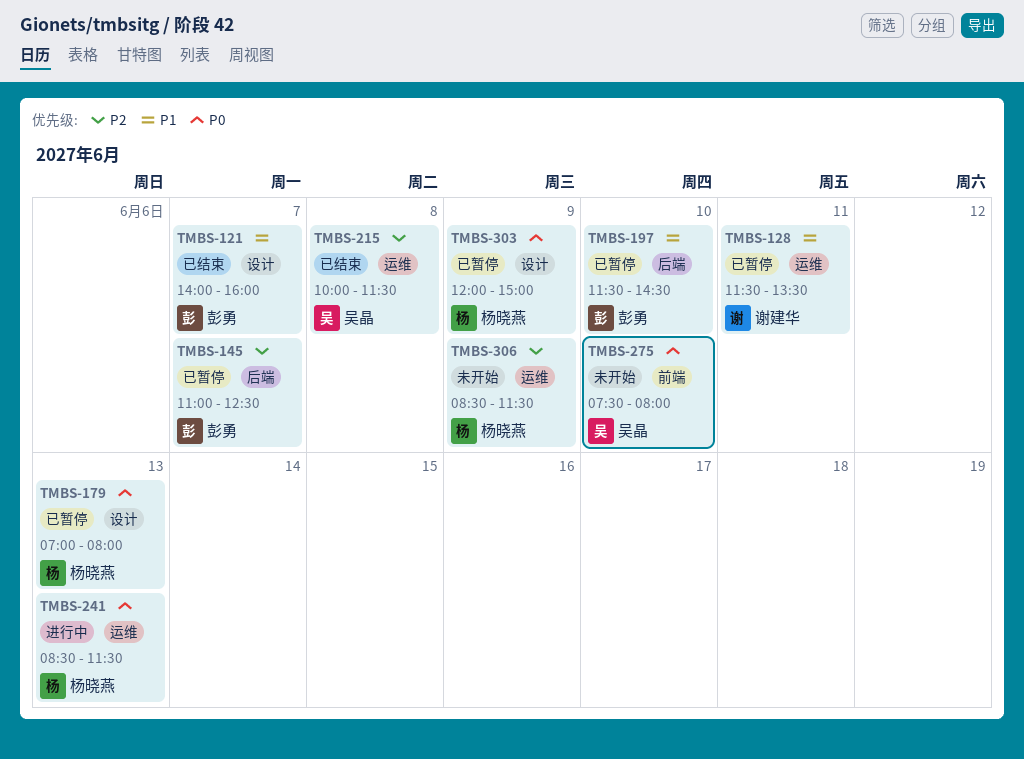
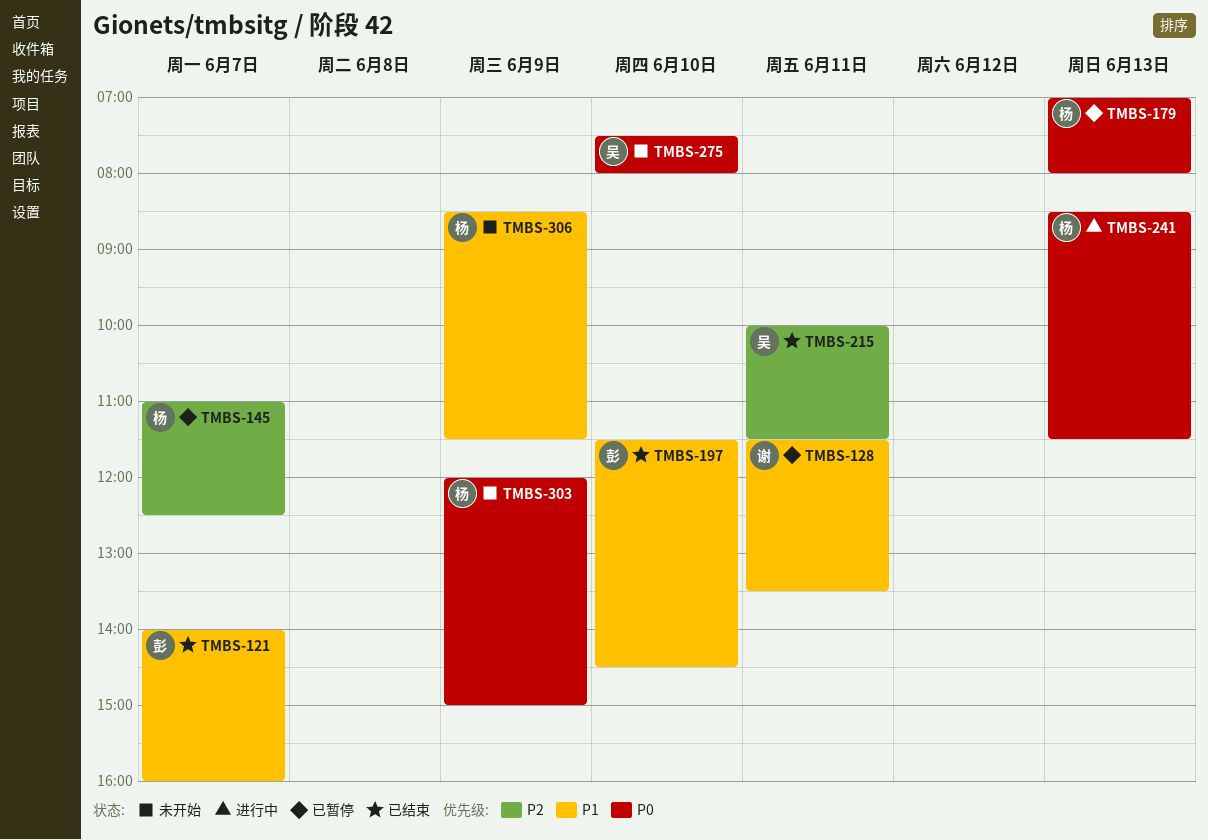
TMBS-145, owner: 彭勇 -> 杨晓燕
TMBS-197, status: 已暂停 -> 已结束
TMBS-215, day: Jun 8 -> Jun 11
TMBS-303, status: 已暂停 -> 未开始
TMBS-306, priority: P2 -> P1

